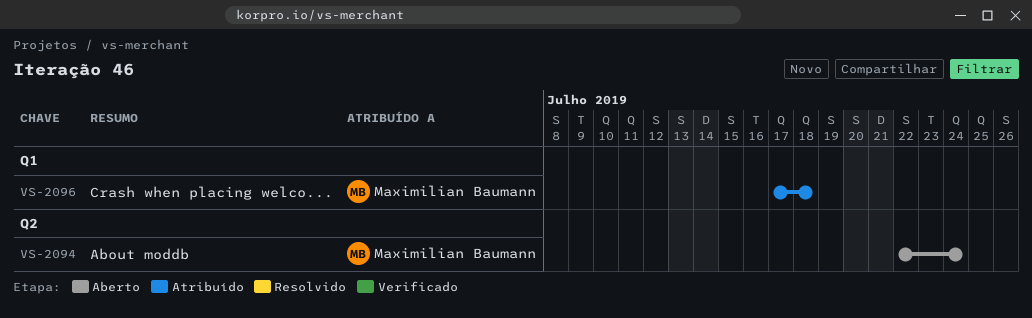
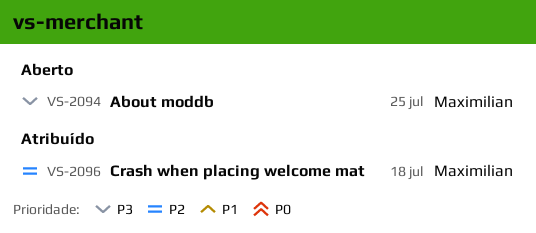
VS-2094, due: Jul 24 -> Jul 25

